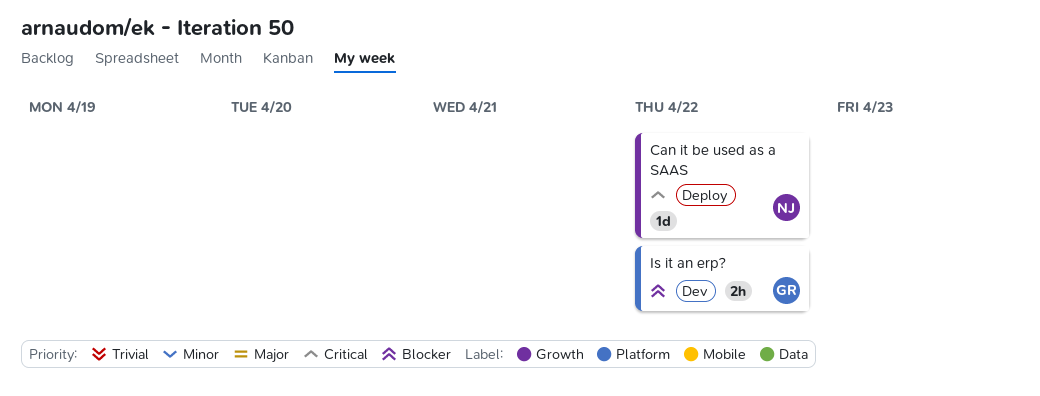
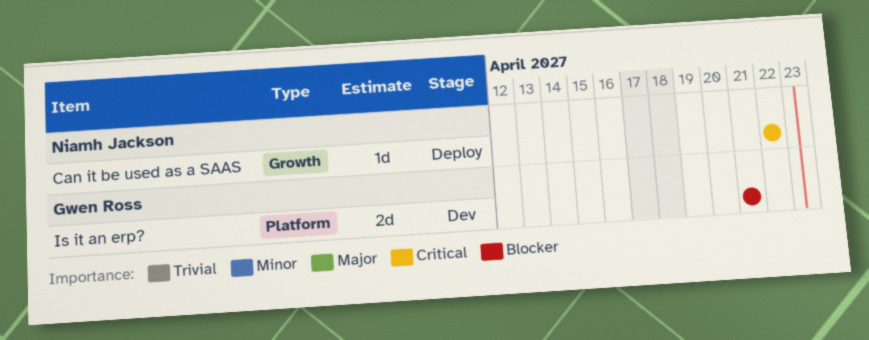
Is it an erp?, estimate: 2h -> 2d
Is it an erp?, due: Apr 22 -> Apr 21

